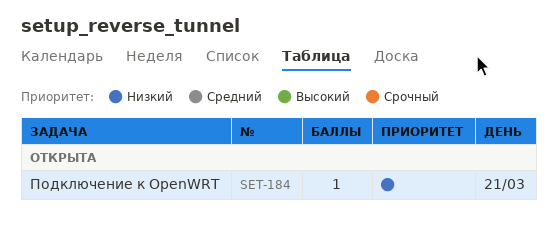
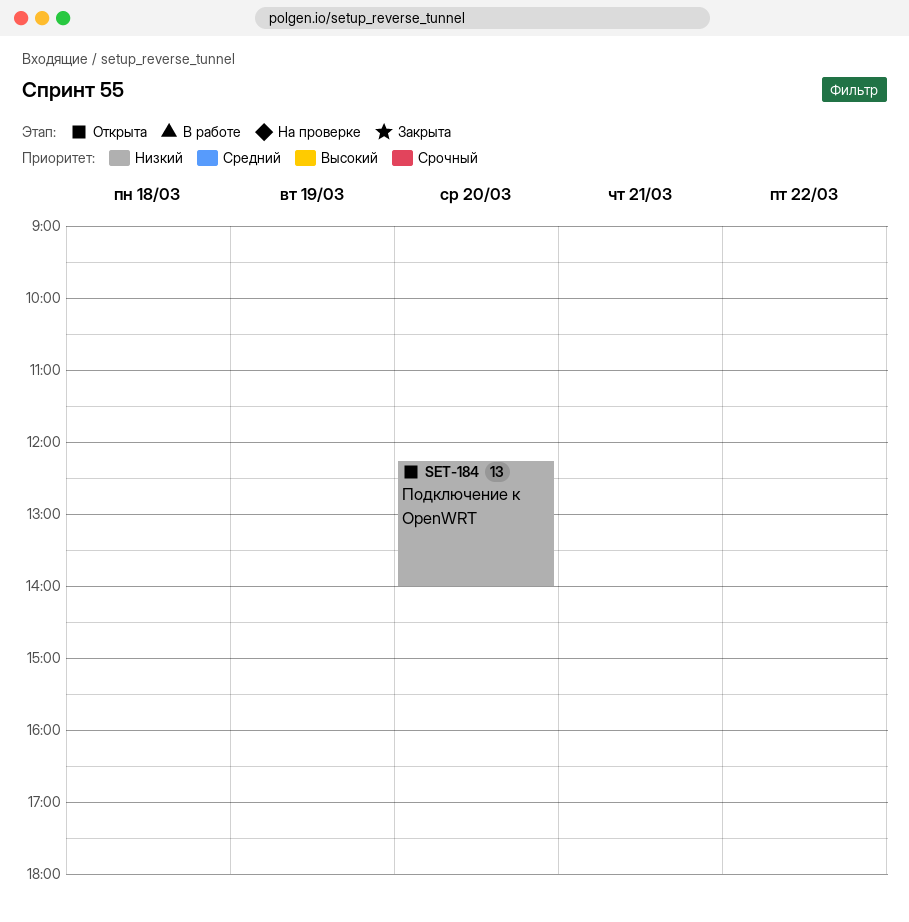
SET-184, estimate: 1 -> 13
SET-184, day: Mar 21 -> Mar 20

